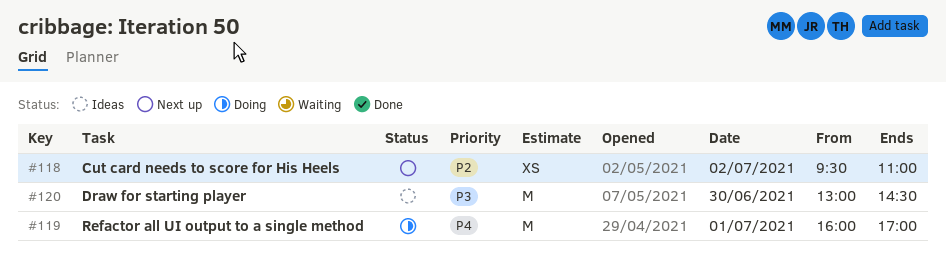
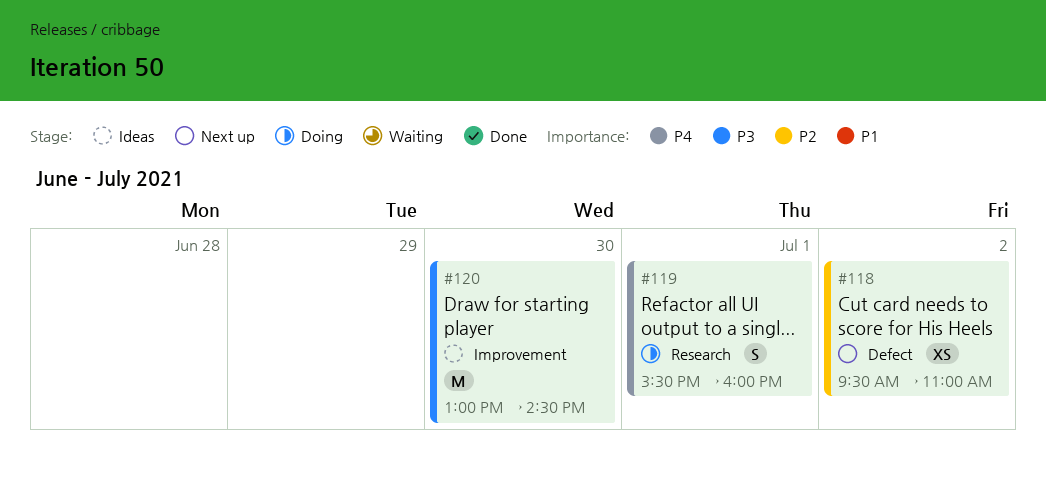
#119, estimate: M -> S
#119, begins: 16:00 -> 15:30
#119, ends: 17:00 -> 16:00

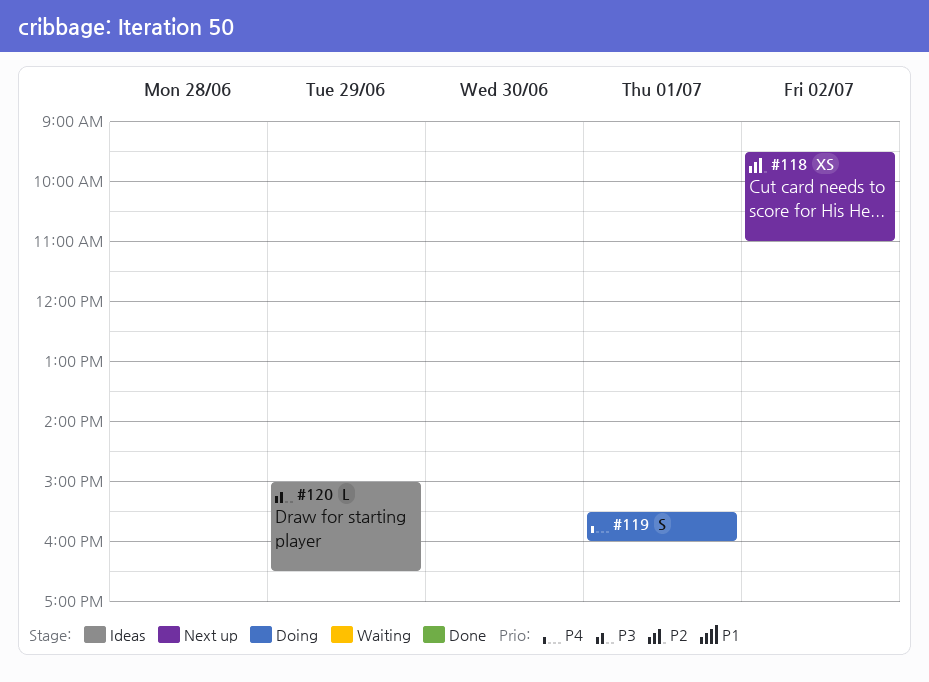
#120, estimate: M -> L
#120, day: Jun 30 -> Jun 29
#120, begins: 13:00 -> 15:00
#120, ends: 14:30 -> 16:30

